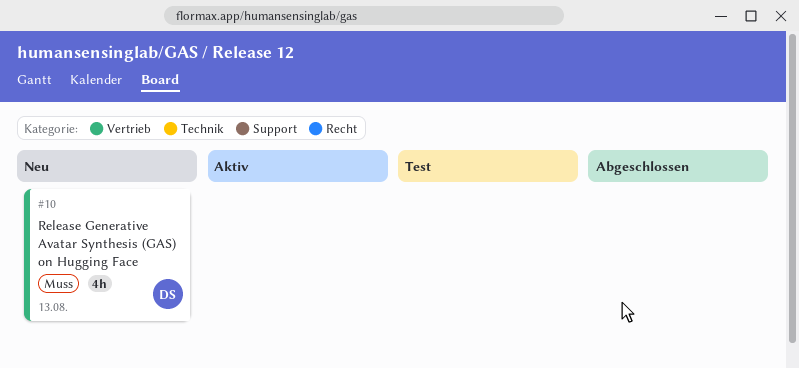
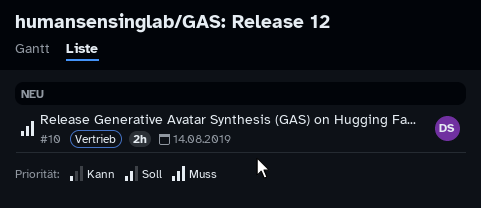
#10, estimate: 4h -> 2h
#10, due: Aug 13 -> Aug 14

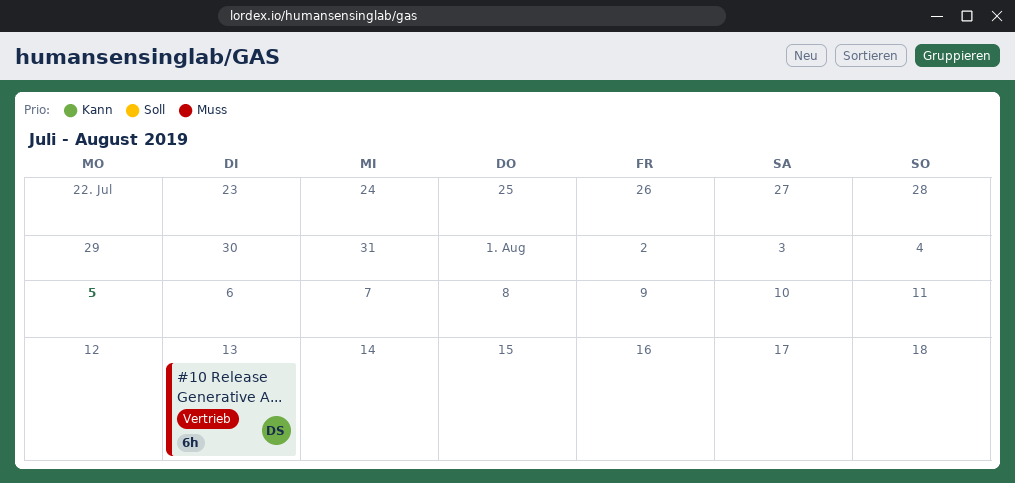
#10, estimate: 2h -> 6h
#10, due: Aug 14 -> Aug 13

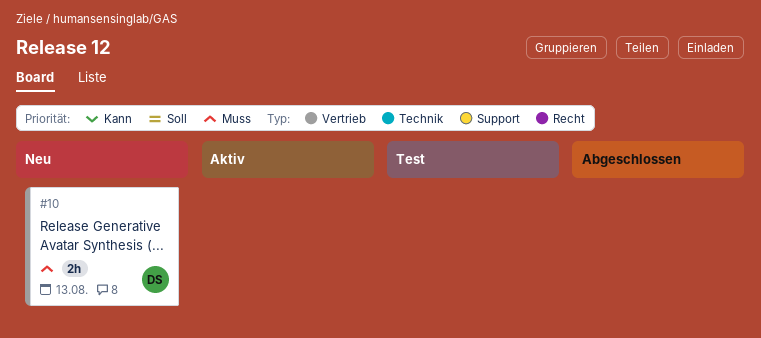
#10, estimate: 6h -> 2h

